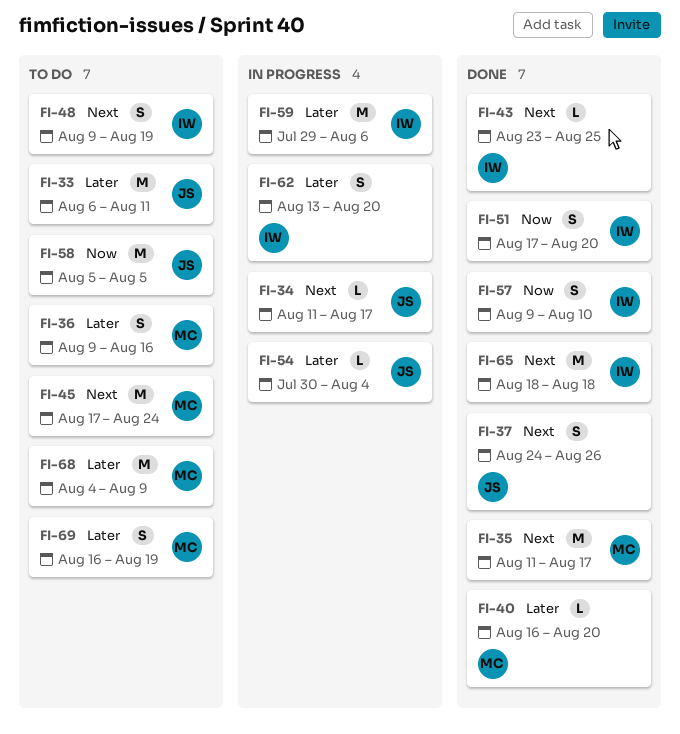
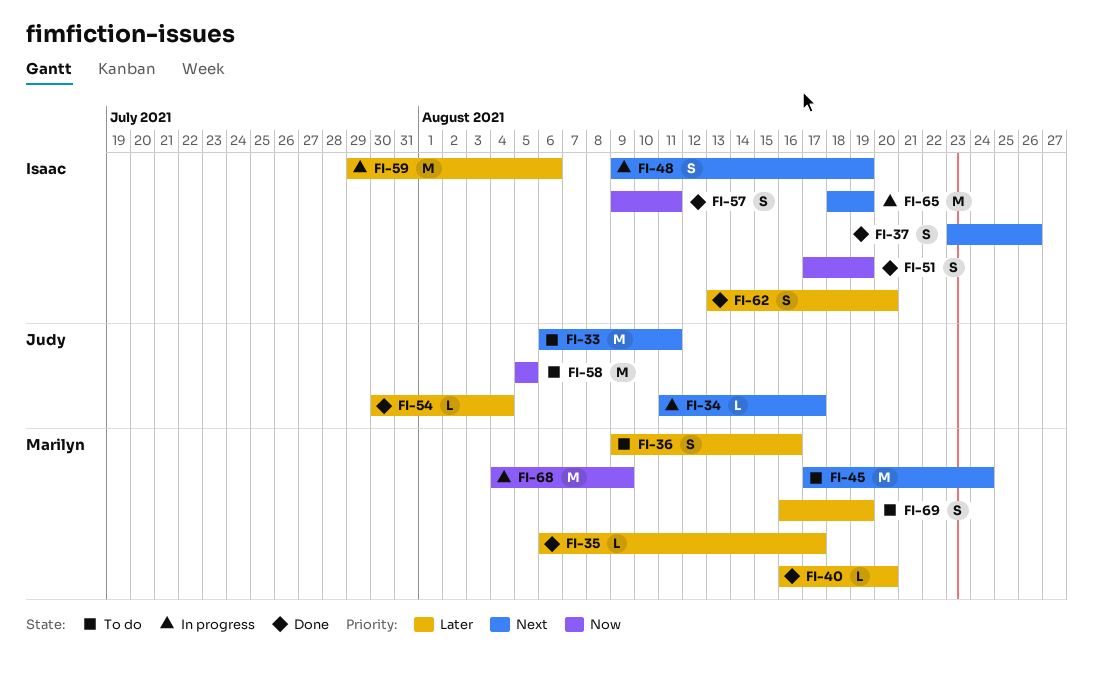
FI-33, priority: Later -> Next
FI-35, priority: Next -> Later
FI-35, estimate: M -> L
FI-35, start: Aug 11 -> Aug 6
FI-37, owner: Judy -> Isaac
FI-37, start: Aug 24 -> Aug 23
FI-43: present -> none
FI-48, status: To do -> In progress
FI-51, due: Aug 20 -> Aug 19
FI-54, status: In progress -> Done
FI-57, due: Aug 10 -> Aug 11
FI-62, status: In progress -> Done
FI-65, status: Done -> In progress
FI-65, due: Aug 18 -> Aug 19
FI-68, status: To do -> In progress
FI-68, priority: Later -> Now

